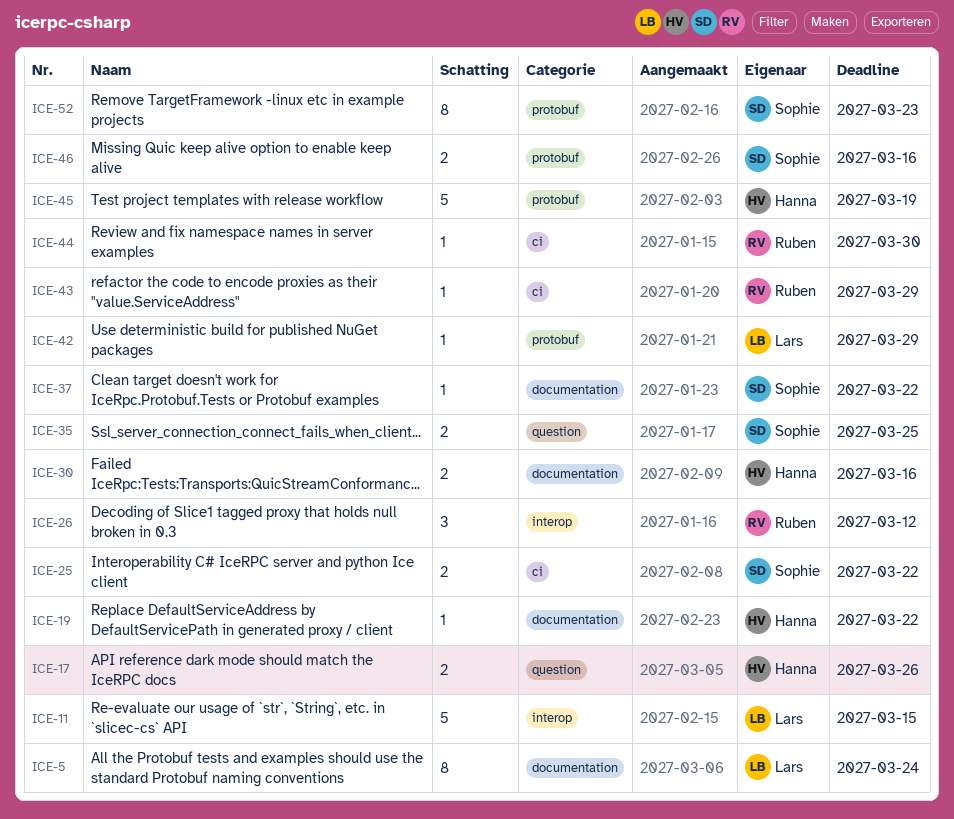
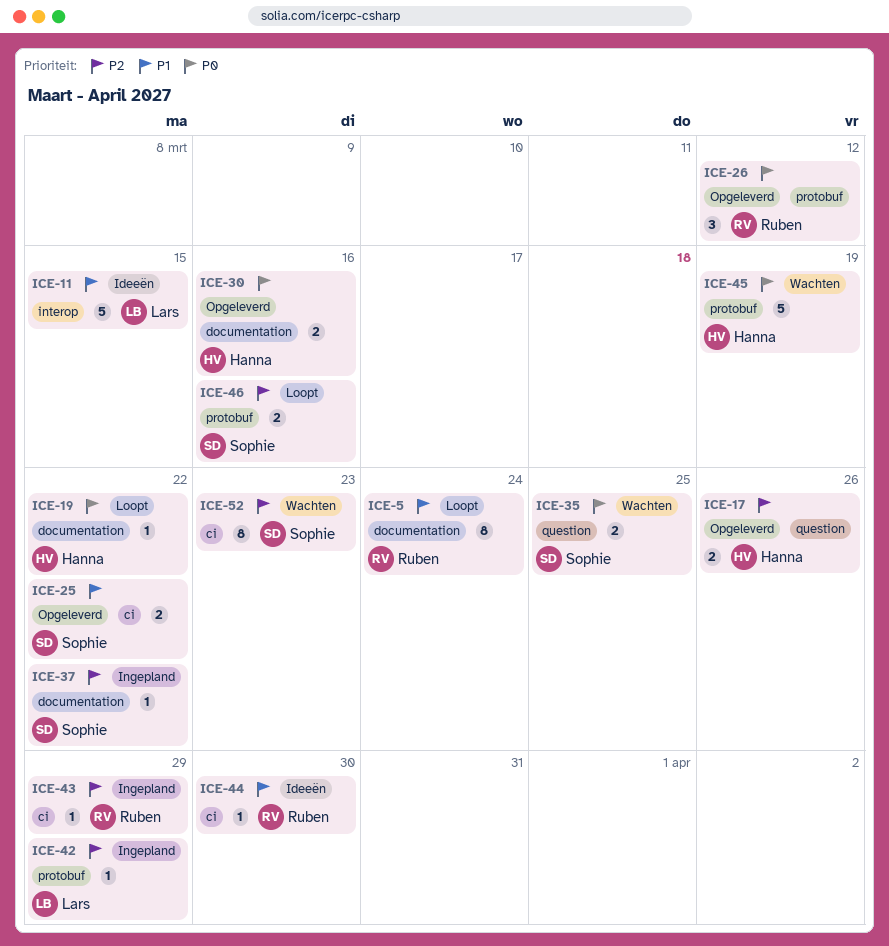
ICE-5, owner: Lars -> Ruben
ICE-26, label: interop -> protobuf
ICE-52, label: protobuf -> ci

